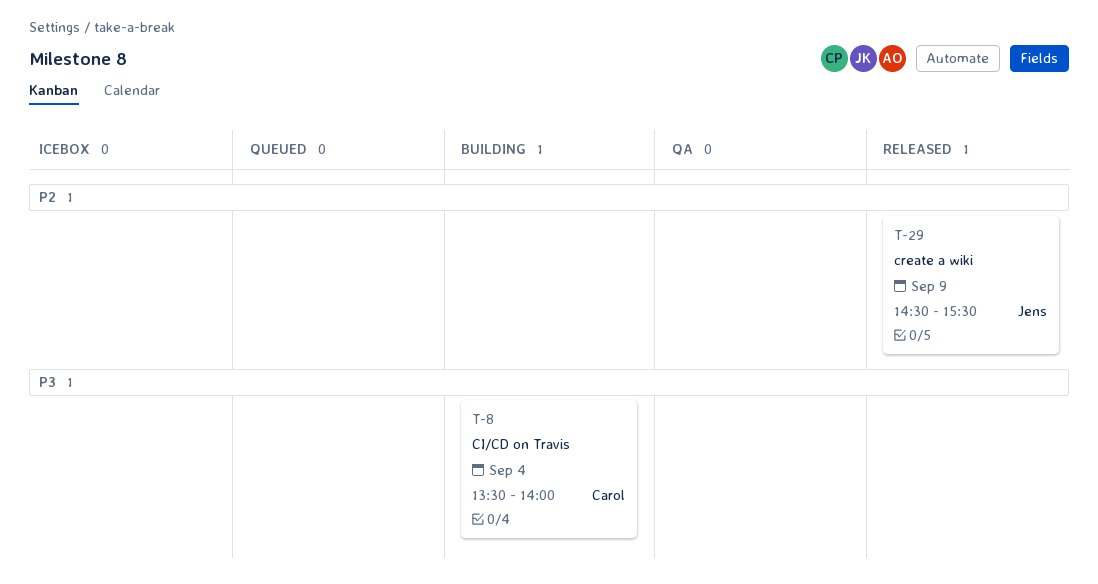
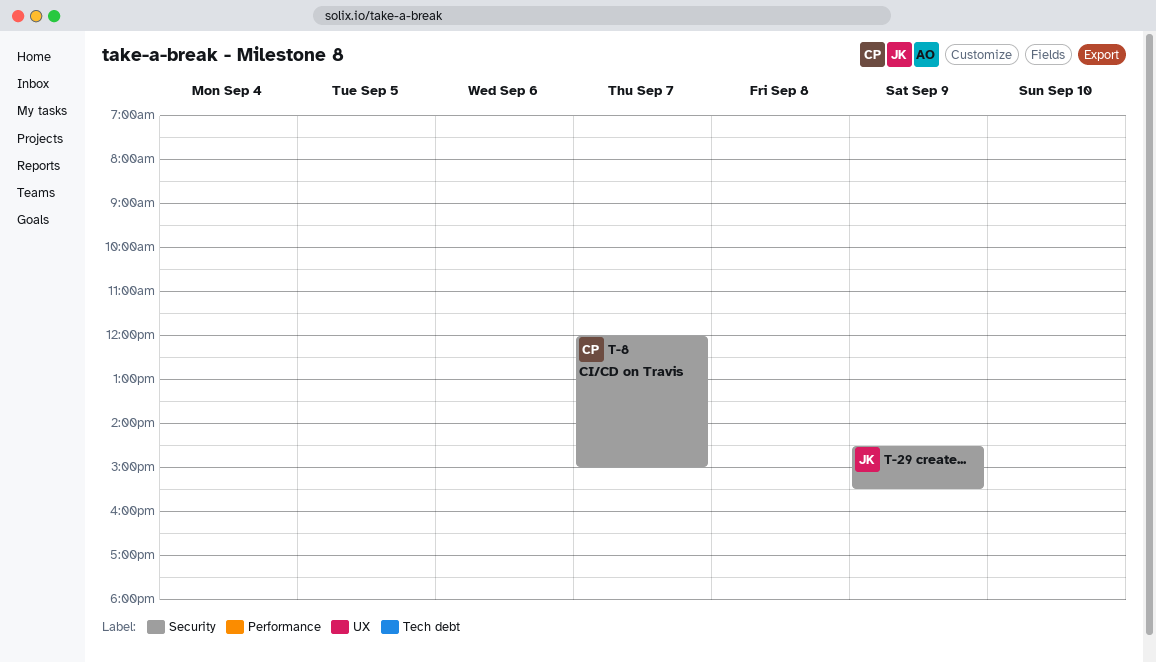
T-8, day: Sep 4 -> Sep 7
T-8, begins: 13:30 -> 12:00
T-8, ends: 14:00 -> 15:00

